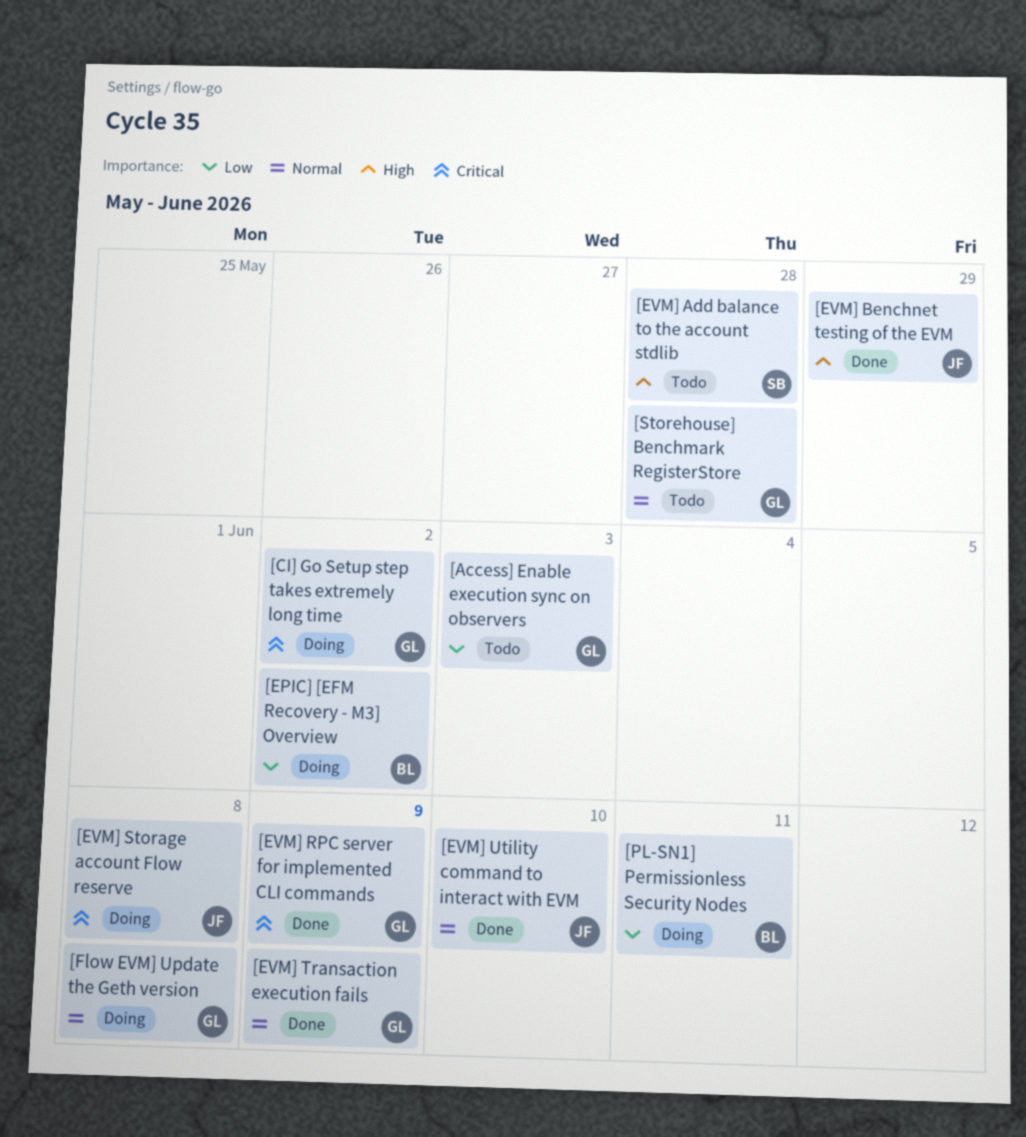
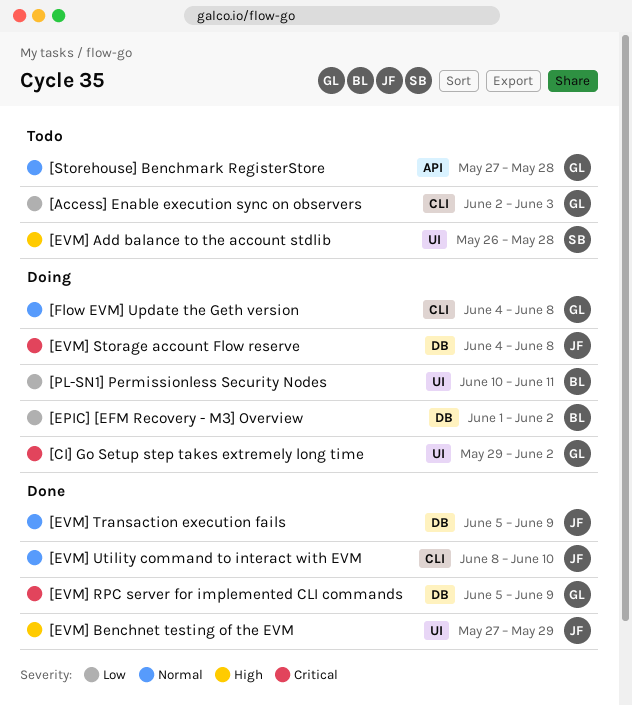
[EVM] Transaction execution fails, owner: GL -> JF

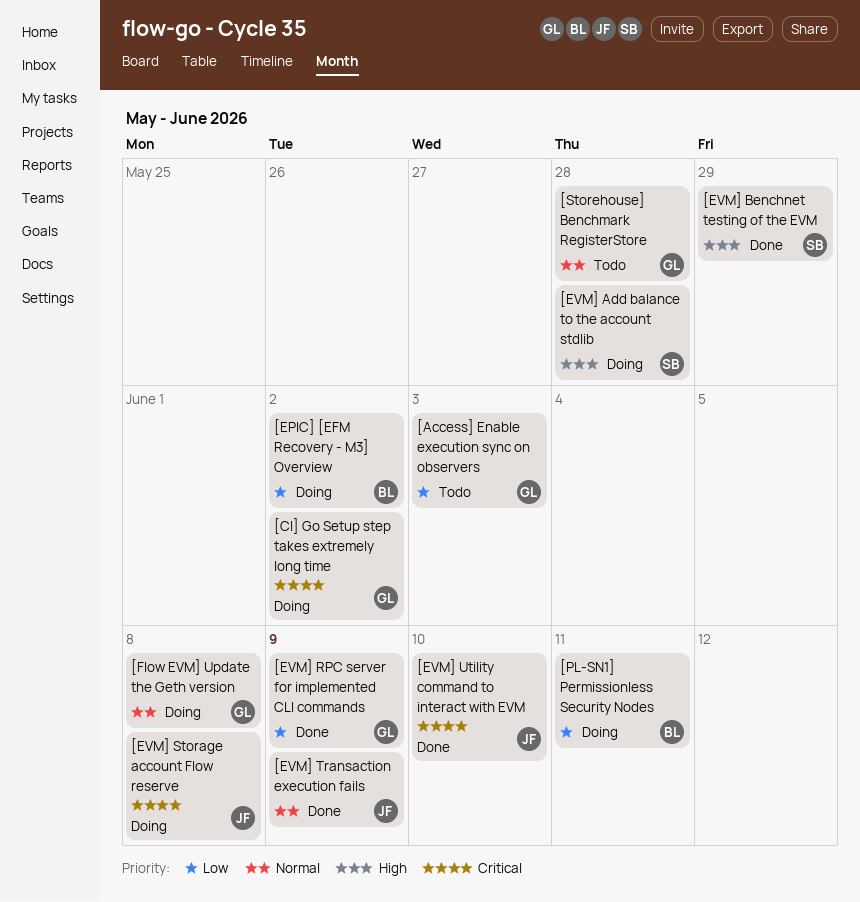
[EVM] Add balance to the account stdlib, status: Todo -> Doing
[EVM] Benchnet testing of the EVM, owner: JF -> SB
[EVM] RPC server for implemented CLI commands, priority: Critical -> Low
[EVM] Utility command to interact with EVM, priority: Normal -> Critical

